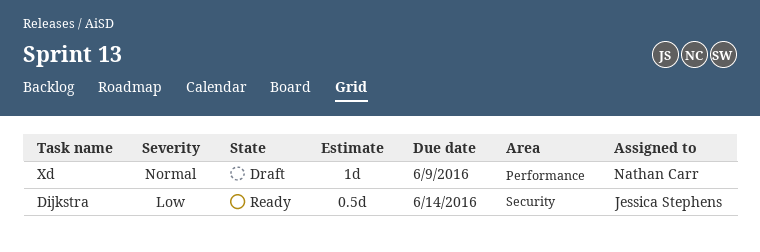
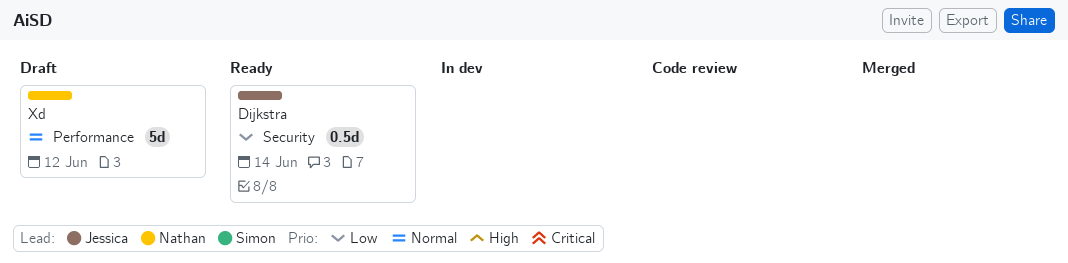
Xd, estimate: 1d -> 5d
Xd, due: Jun 9 -> Jun 12

